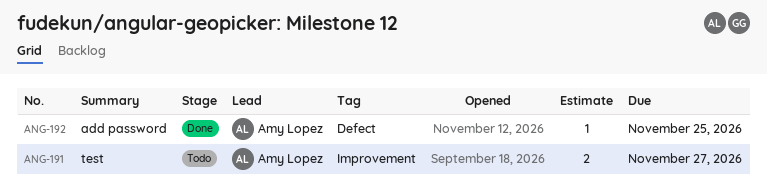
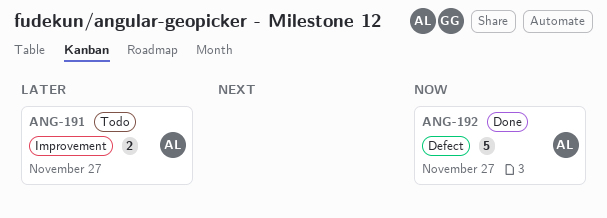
ANG-192, estimate: 1 -> 5
ANG-192, due: Nov 25 -> Nov 27

